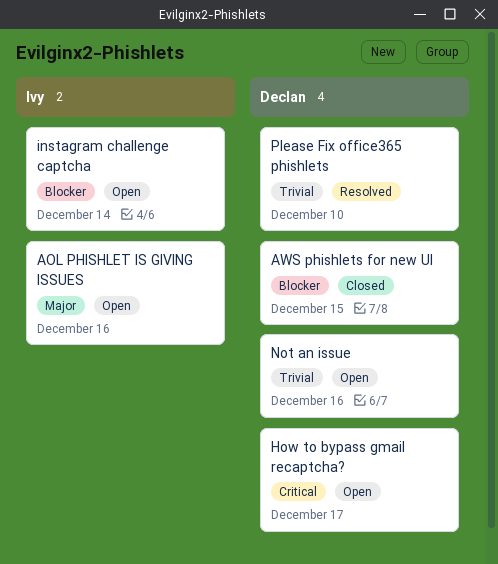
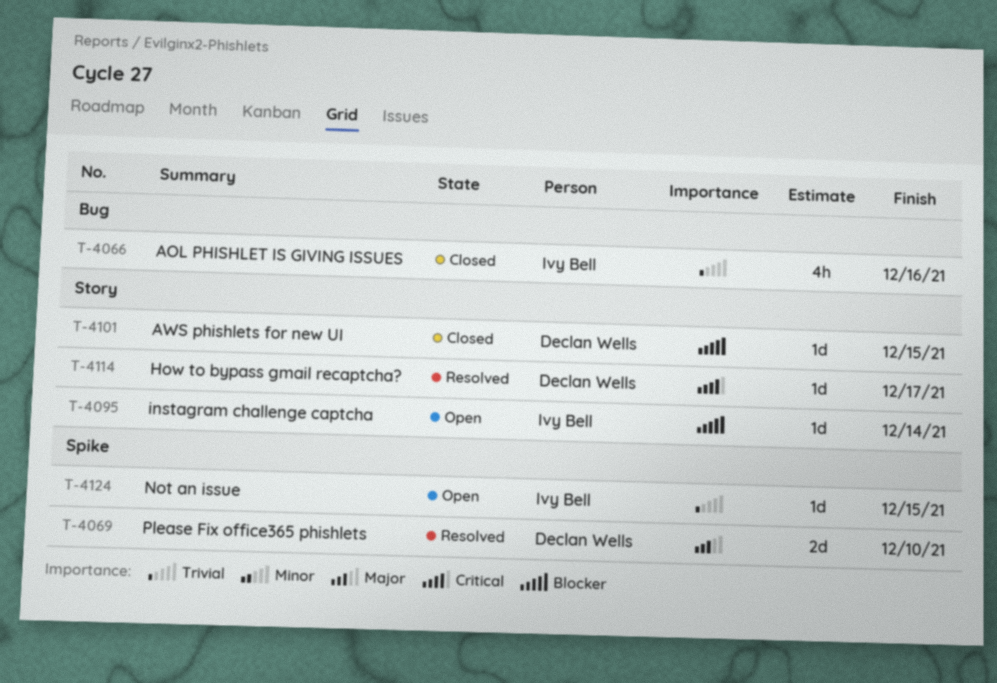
AOL PHISHLET IS GIVING ISSUES, status: Open -> Closed
AOL PHISHLET IS GIVING ISSUES, priority: Major -> Trivial
How to bypass gmail recaptcha?, status: Open -> Resolved
Not an issue, owner: Declan Wells -> Ivy Bell
Not an issue, due: Dec 16 -> Dec 15
Please Fix office365 phishlets, priority: Trivial -> Major

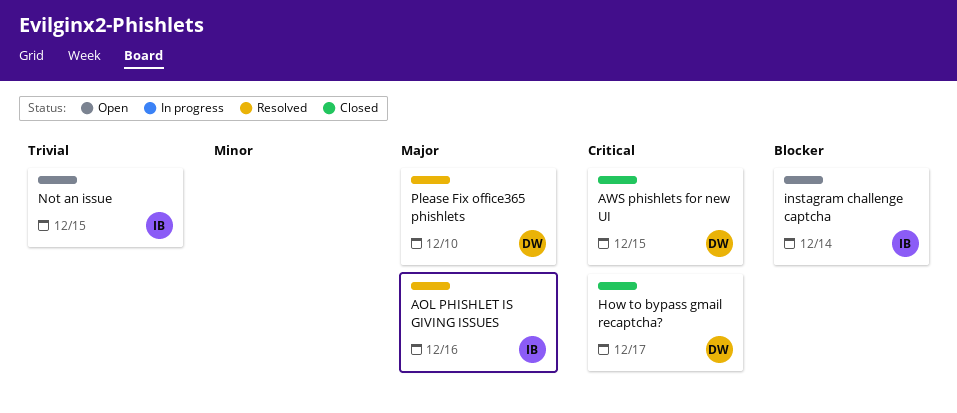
AOL PHISHLET IS GIVING ISSUES, status: Closed -> Resolved
AOL PHISHLET IS GIVING ISSUES, priority: Trivial -> Major
AWS phishlets for new UI, priority: Blocker -> Critical
How to bypass gmail recaptcha?, status: Resolved -> Closed

